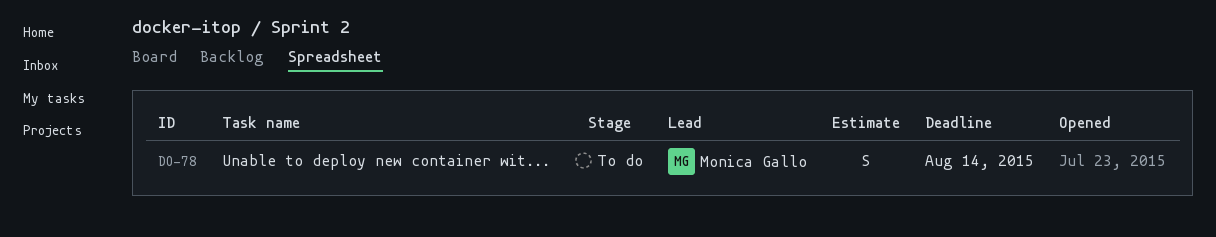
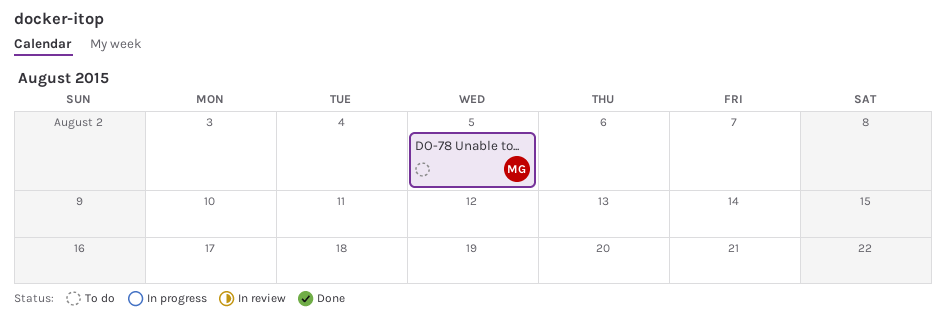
DO-78, due: Aug 14 -> Aug 5

